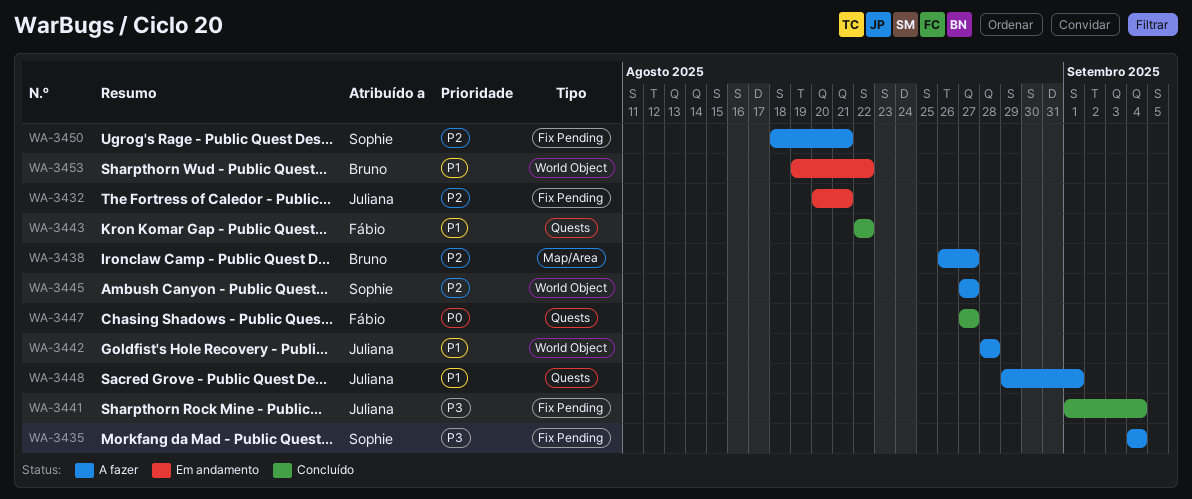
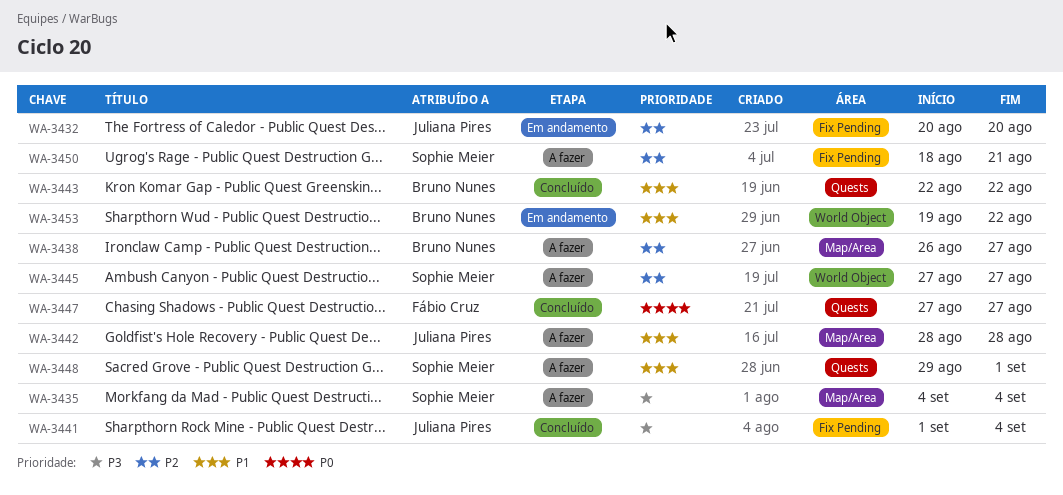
WA-3432, due: Aug 21 -> Aug 20
WA-3435, label: Fix Pending -> Map/Area
WA-3442, label: World Object -> Map/Area
WA-3443, owner: Fábio Cruz -> Bruno Nunes
WA-3448, owner: Juliana Pires -> Sophie Meier

